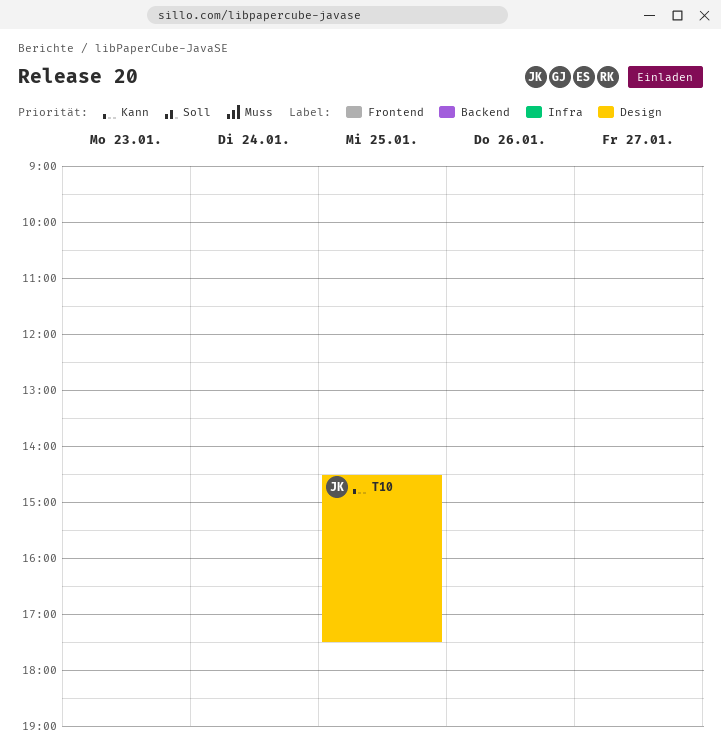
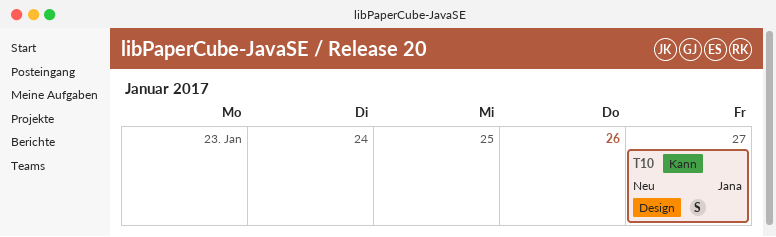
T10, day: Jan 25 -> Jan 27

